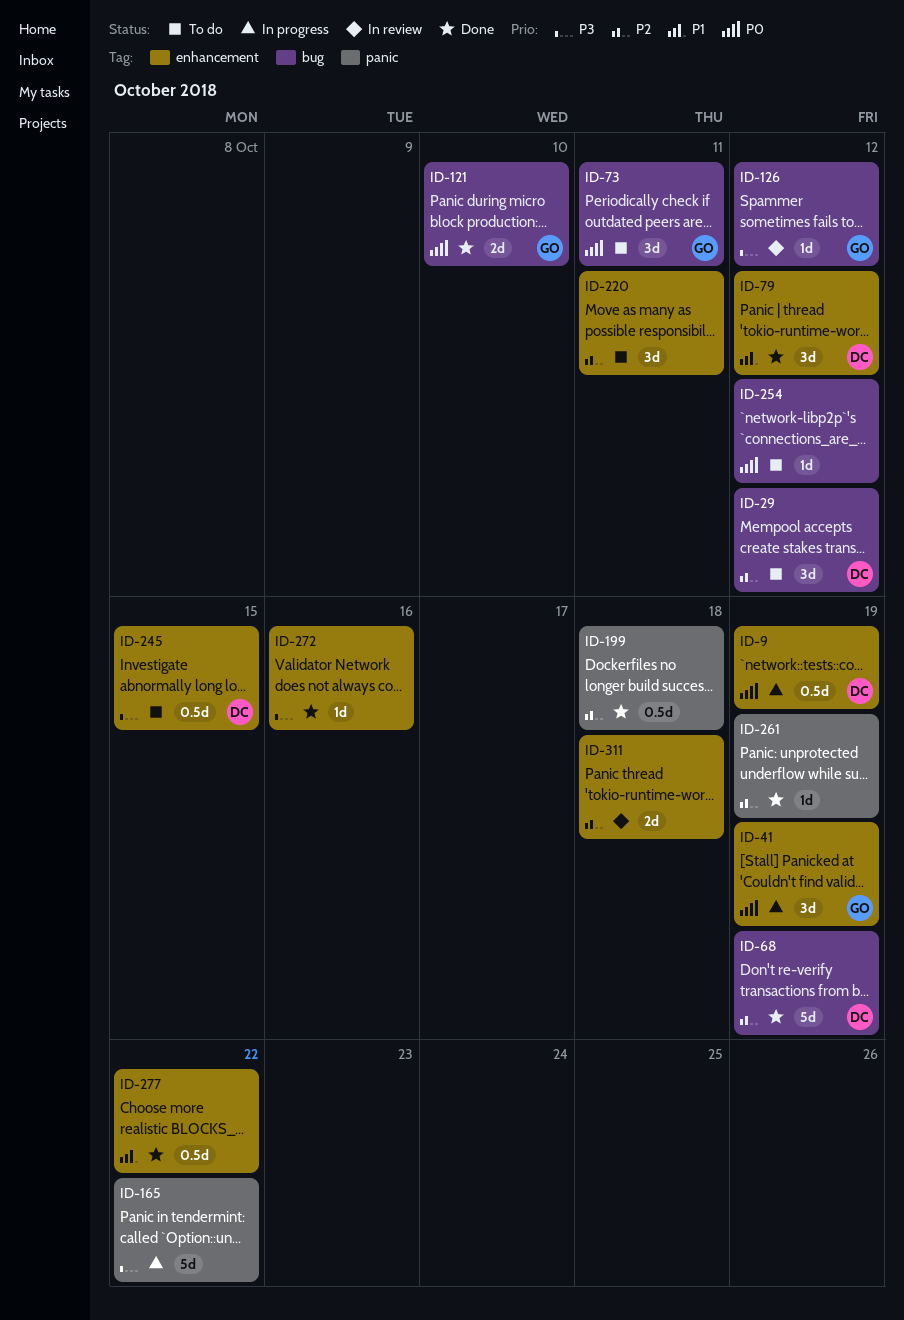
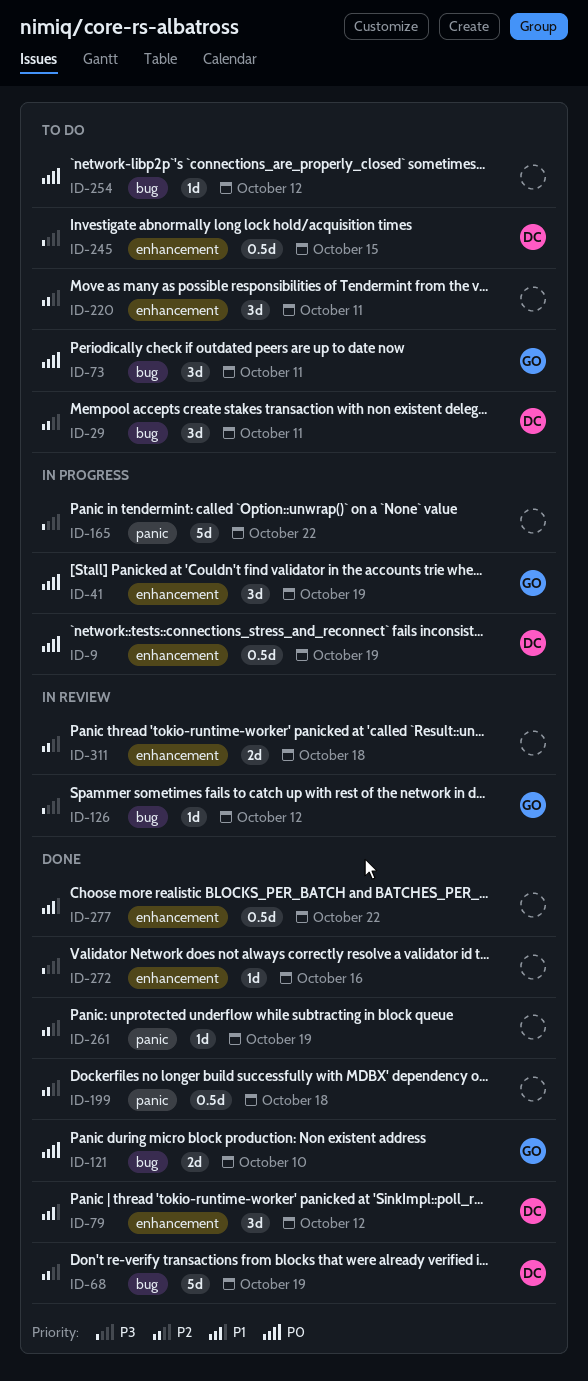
ID-29, due: Oct 12 -> Oct 11

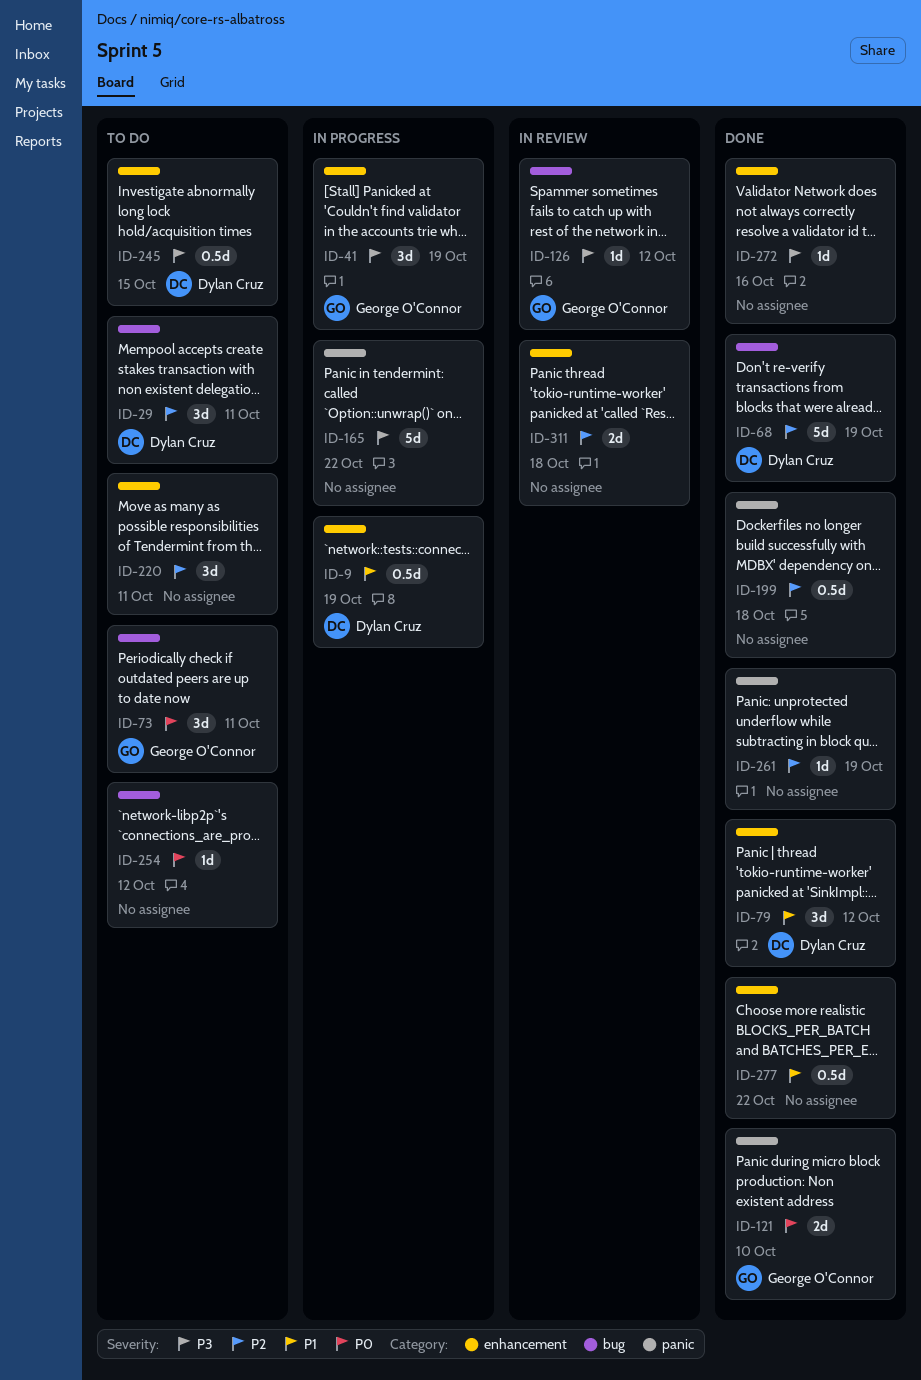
ID-9, priority: P0 -> P1
ID-41, priority: P0 -> P3
ID-121, label: bug -> panic

